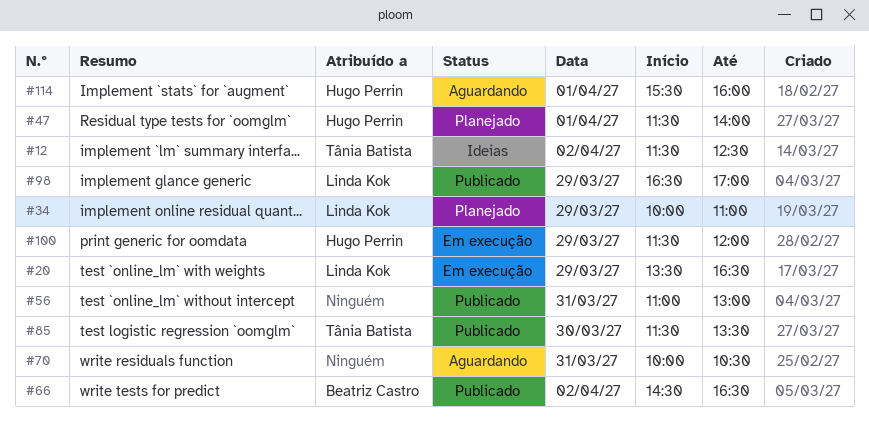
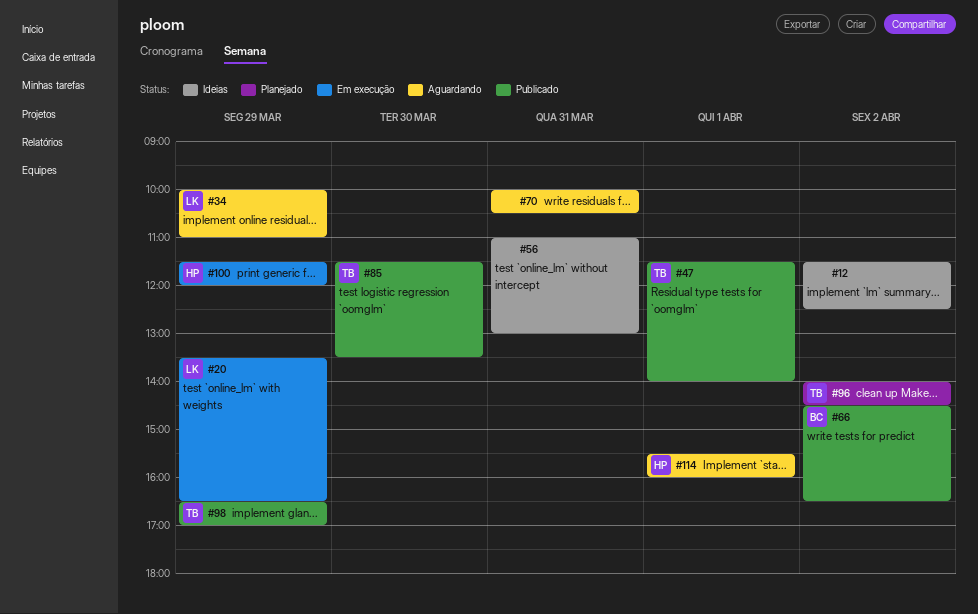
#12, owner: Tânia Batista -> none
#34, status: Planejado -> Aguardando
#47, status: Planejado -> Publicado
#47, owner: Hugo Perrin -> Tânia Batista
#56, status: Publicado -> Ideias
#96: none -> present
#98, owner: Linda Kok -> Tânia Batista

